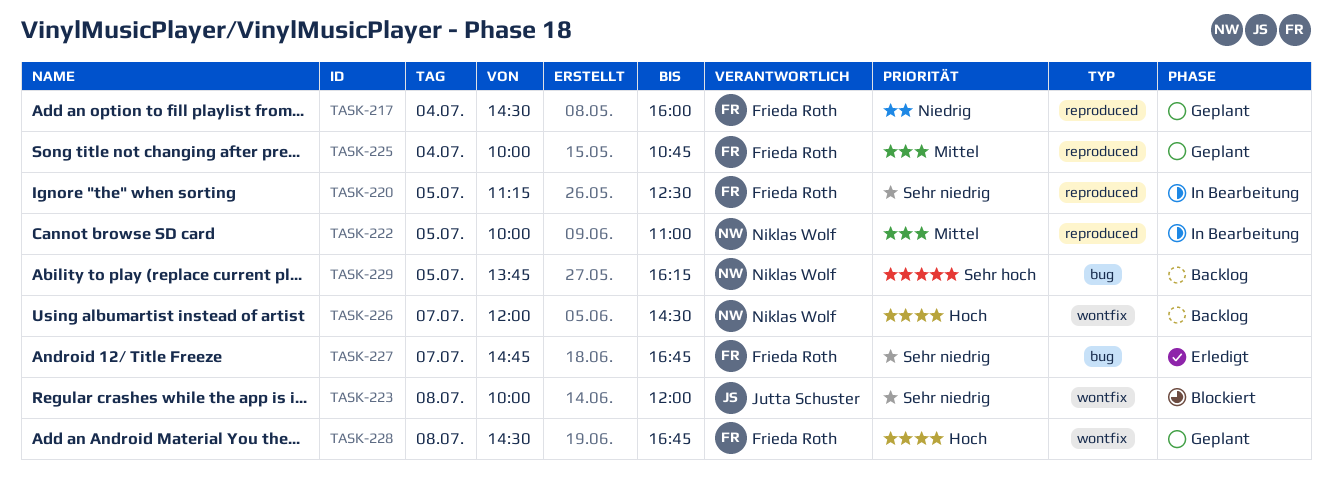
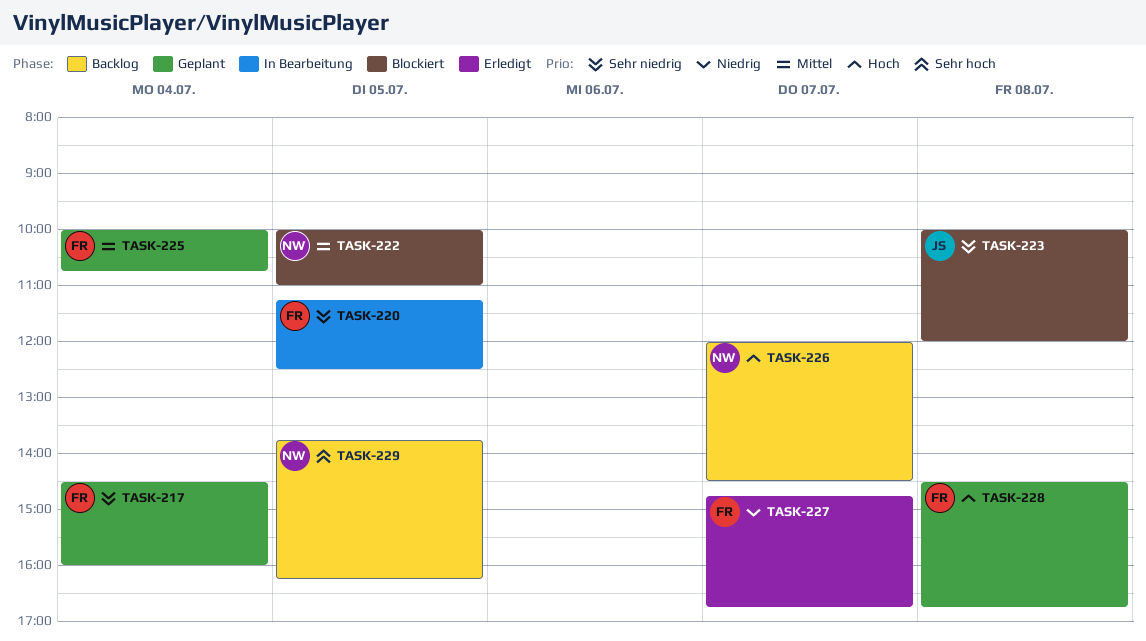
TASK-217, priority: Niedrig -> Sehr niedrig
TASK-222, status: In Bearbeitung -> Blockiert
TASK-227, priority: Sehr niedrig -> Niedrig

